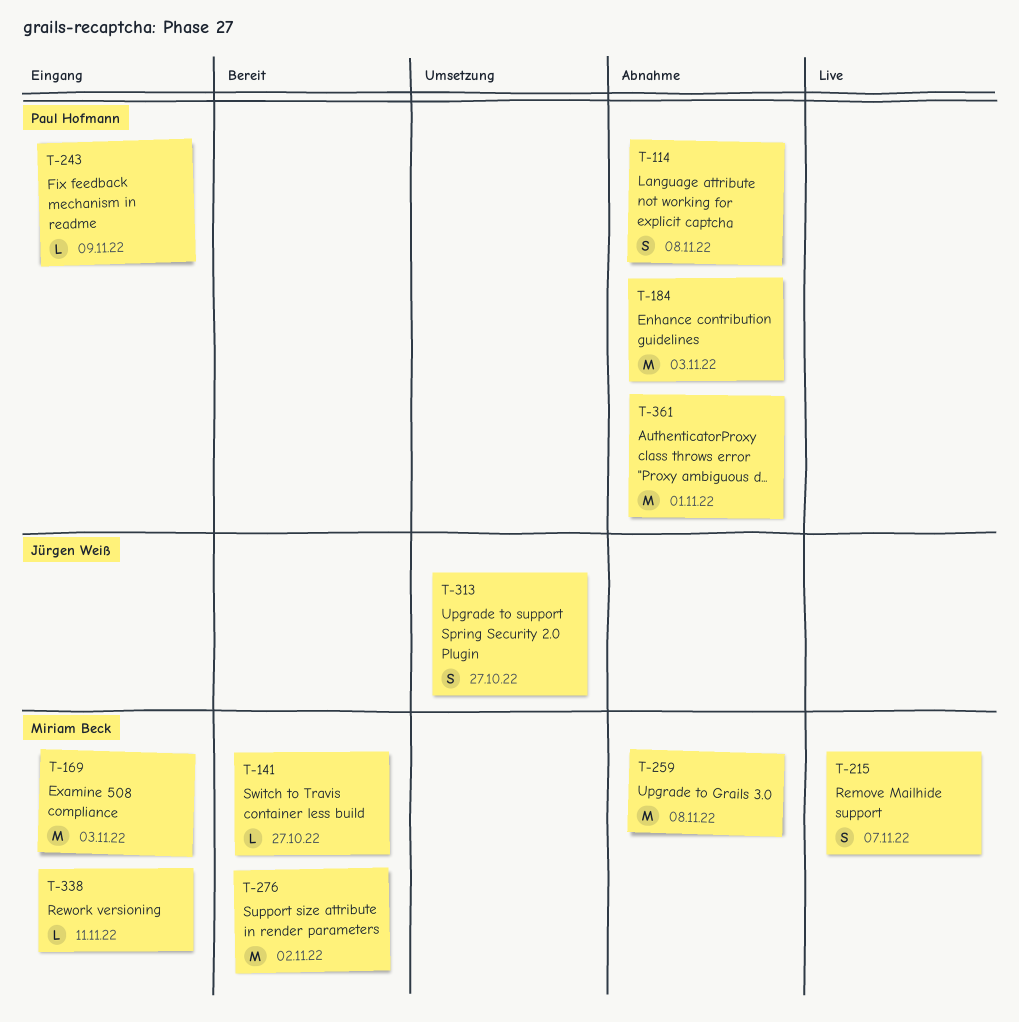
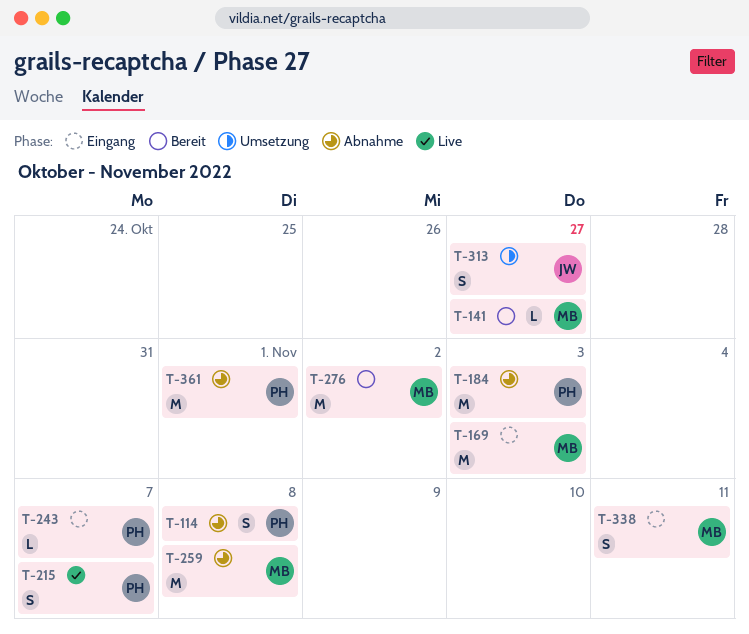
T-215, owner: Miriam Beck -> Paul Hofmann
T-243, due: Nov 9 -> Nov 7
T-338, estimate: L -> S

